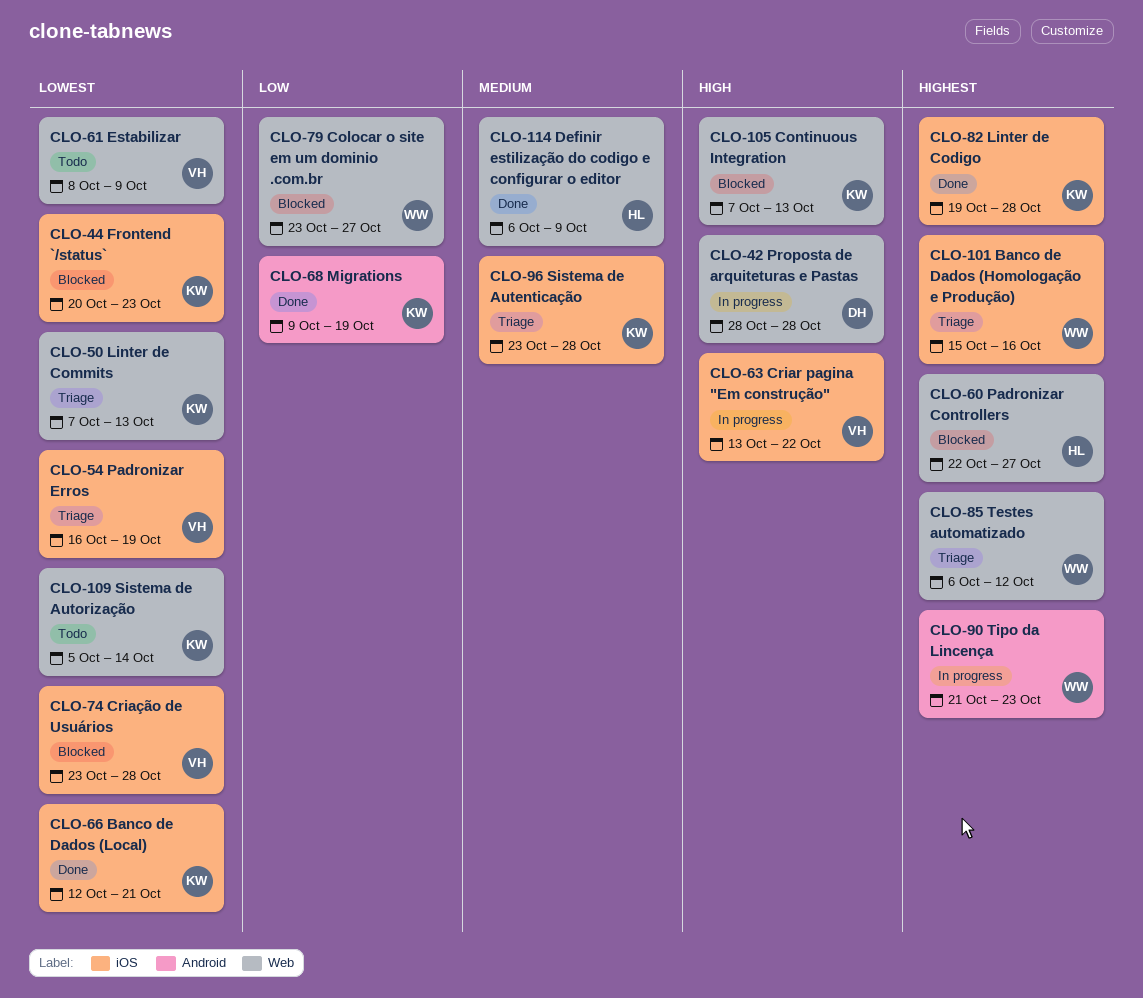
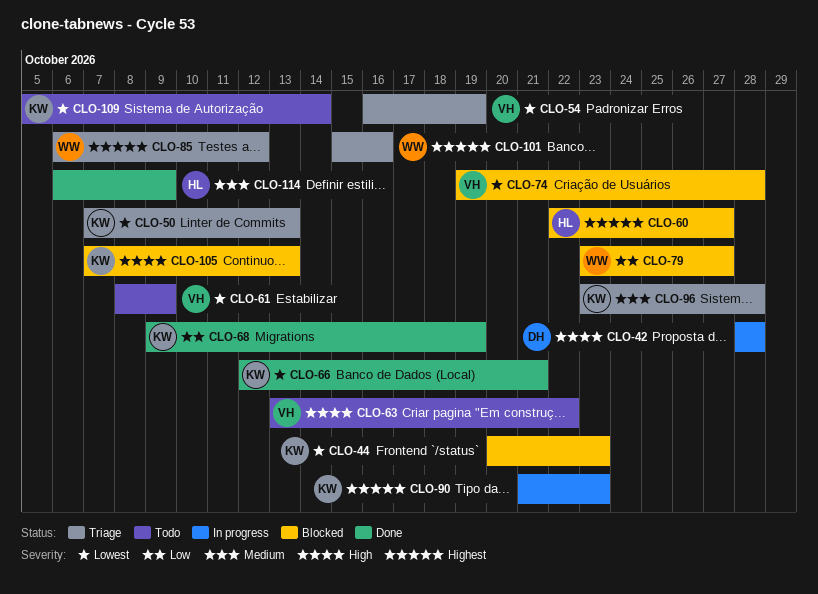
CLO-63, status: In progress -> Todo
CLO-74, start: Oct 23 -> Oct 19
CLO-82: present -> none
CLO-90, owner: WW -> KW

